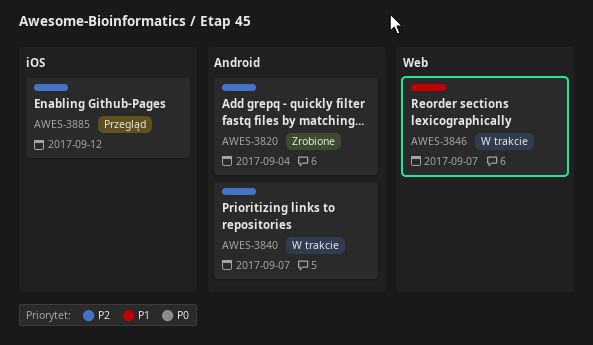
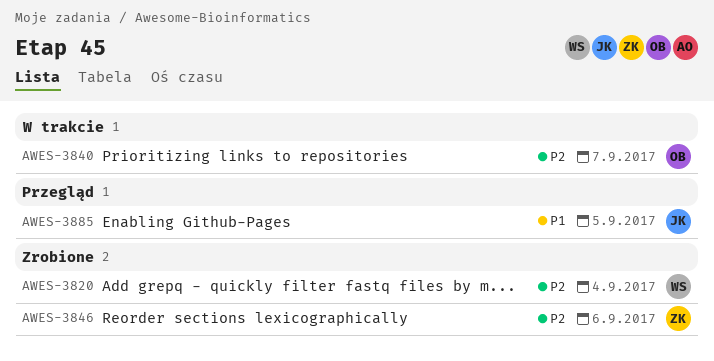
AWES-3846, status: W trakcie -> Zrobione
AWES-3846, priority: P1 -> P2
AWES-3846, due: Sep 7 -> Sep 6
AWES-3885, priority: P2 -> P1
AWES-3885, due: Sep 12 -> Sep 5

